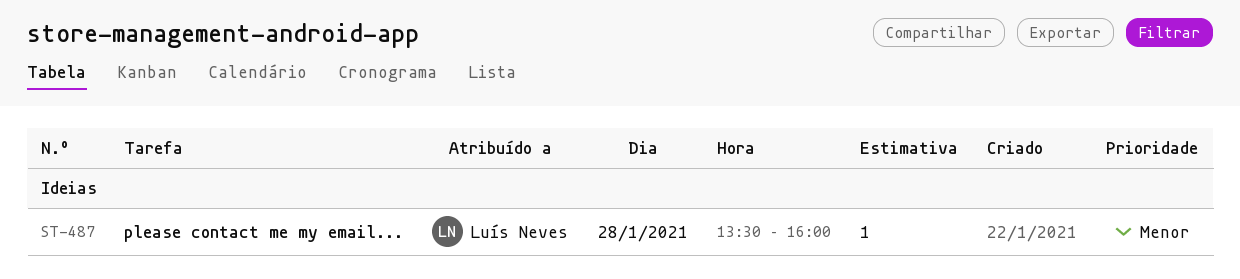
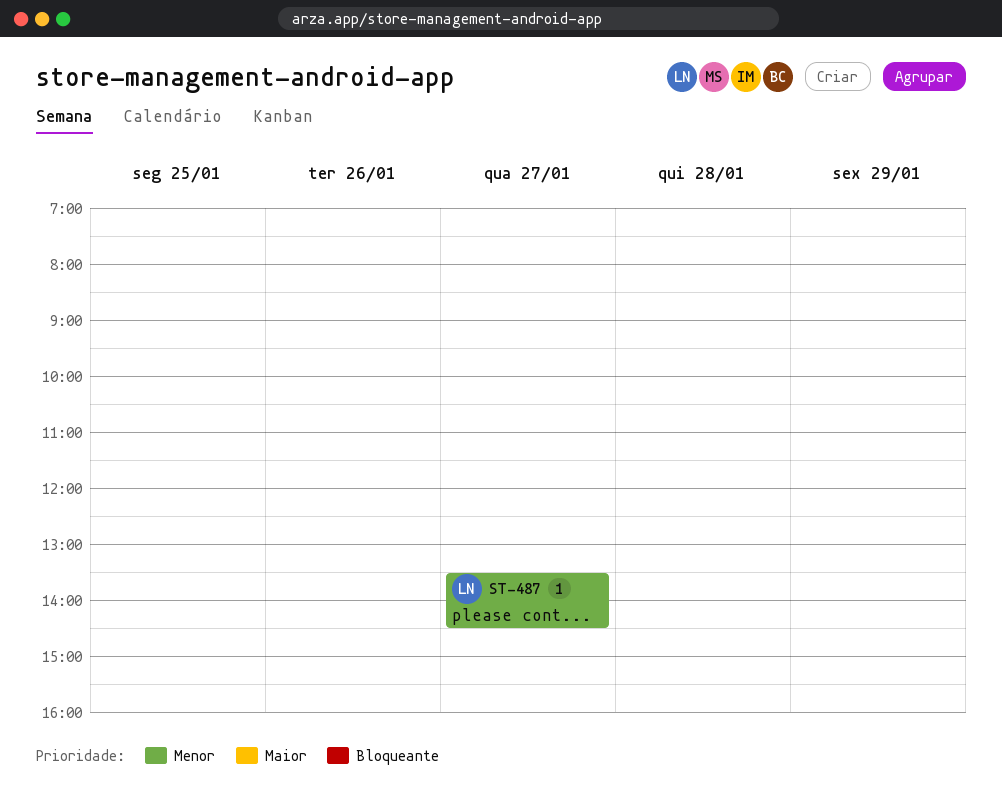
ST-487, day: Jan 28 -> Jan 27
ST-487, ends: 16:00 -> 14:30

